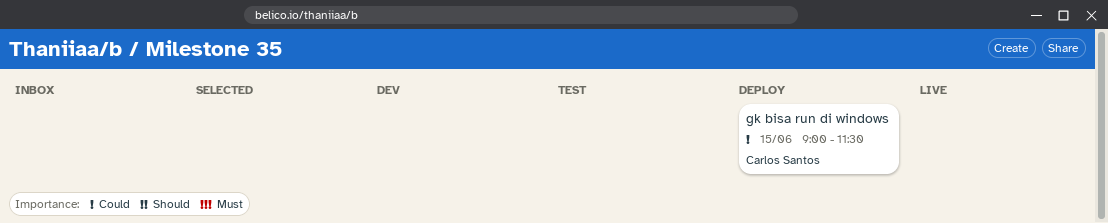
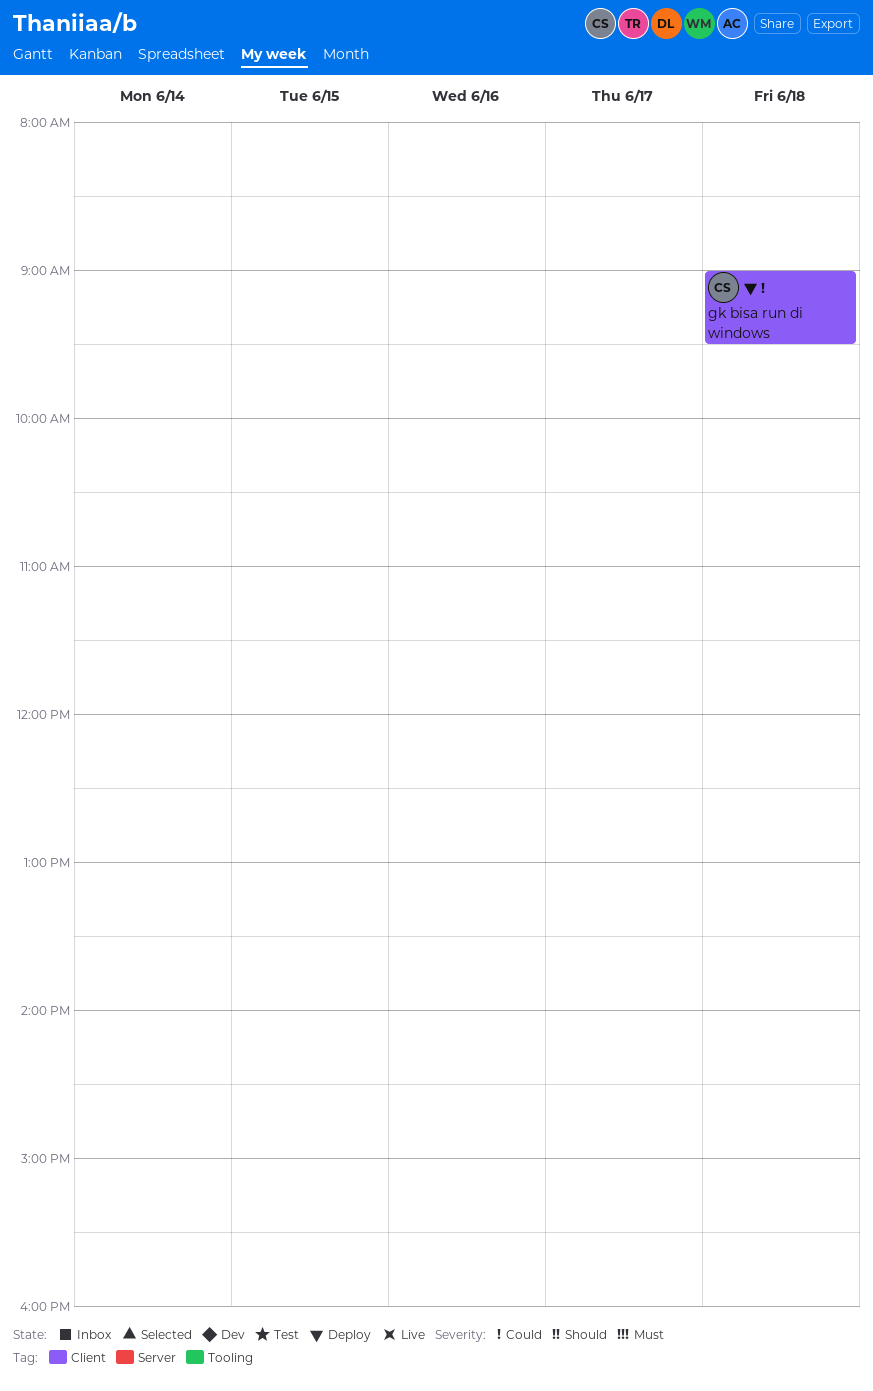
gk bisa run di windows, day: Jun 15 -> Jun 18
gk bisa run di windows, ends: 11:30 -> 09:30

